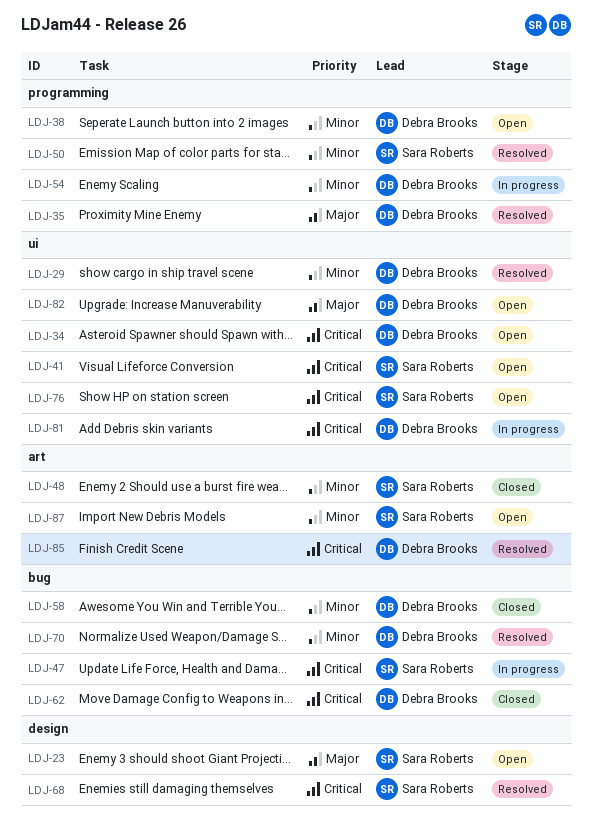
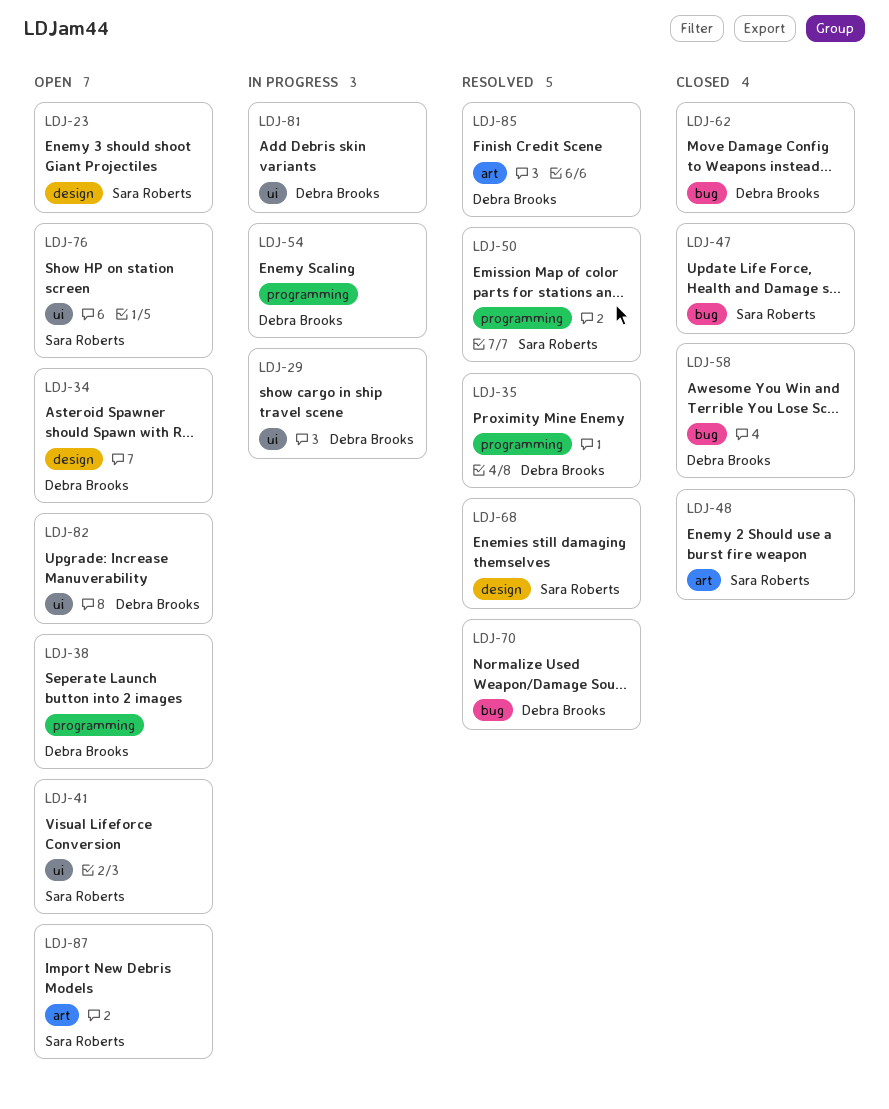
LDJ-29, status: Resolved -> In progress
LDJ-34, label: ui -> design
LDJ-47, status: In progress -> Closed

